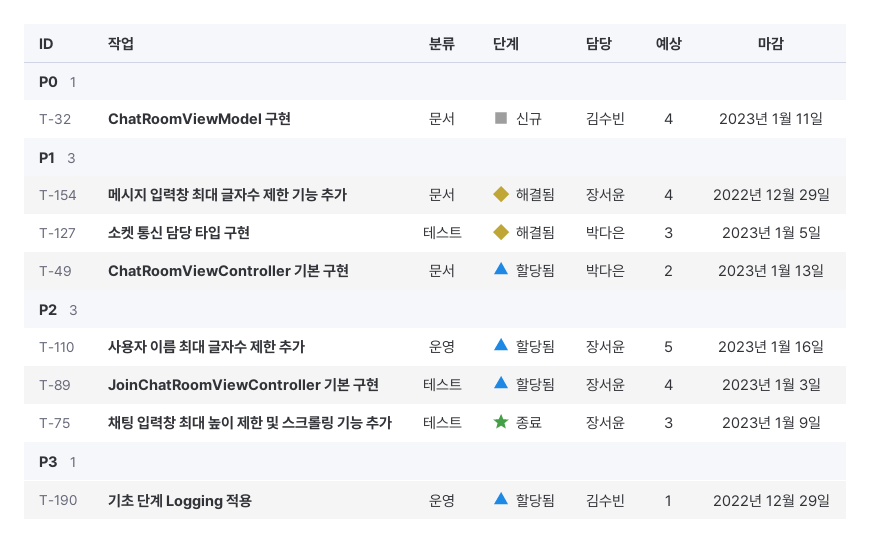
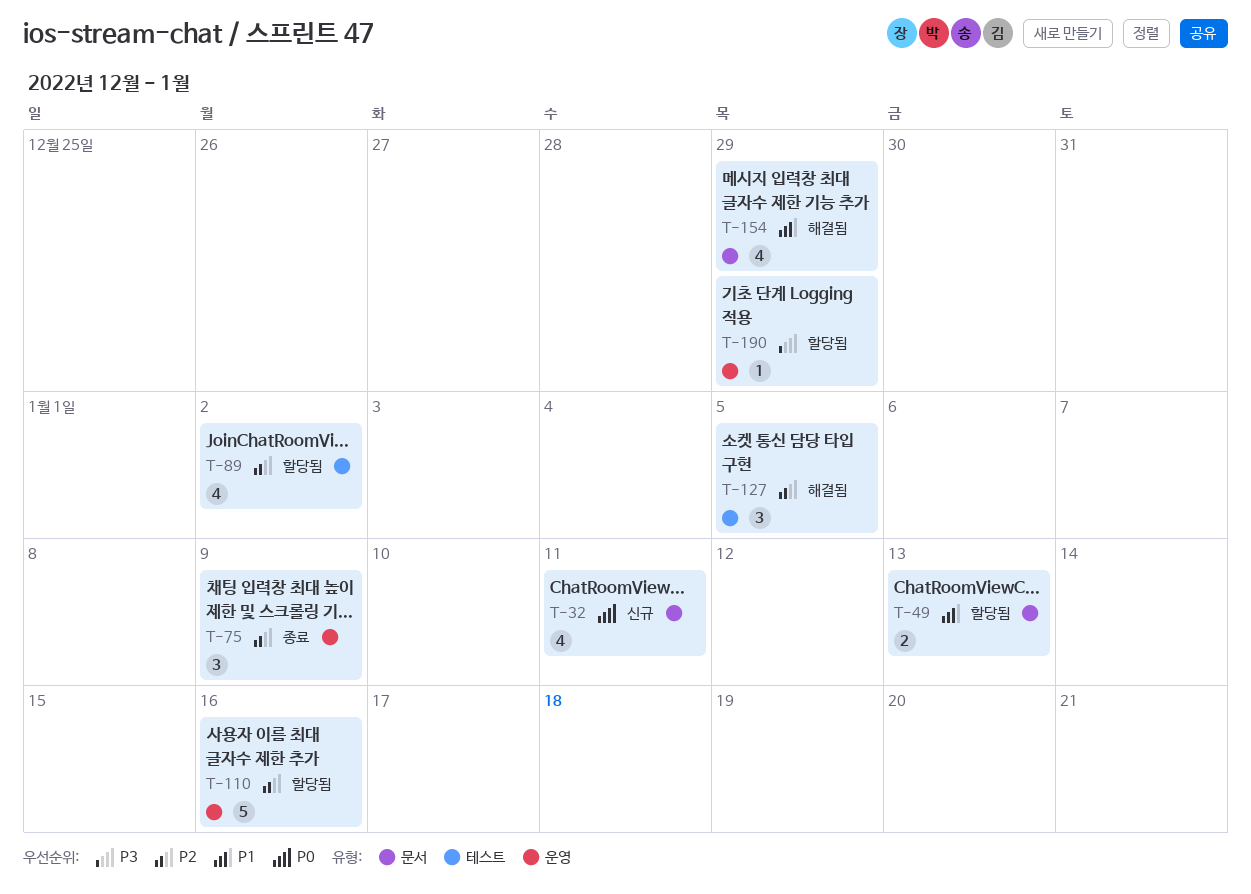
T-75, label: 테스트 -> 운영
T-89, due: Jan 3 -> Jan 2
T-127, priority: P1 -> P2

